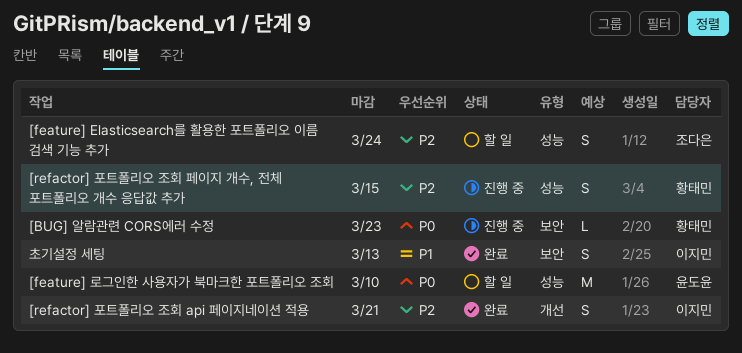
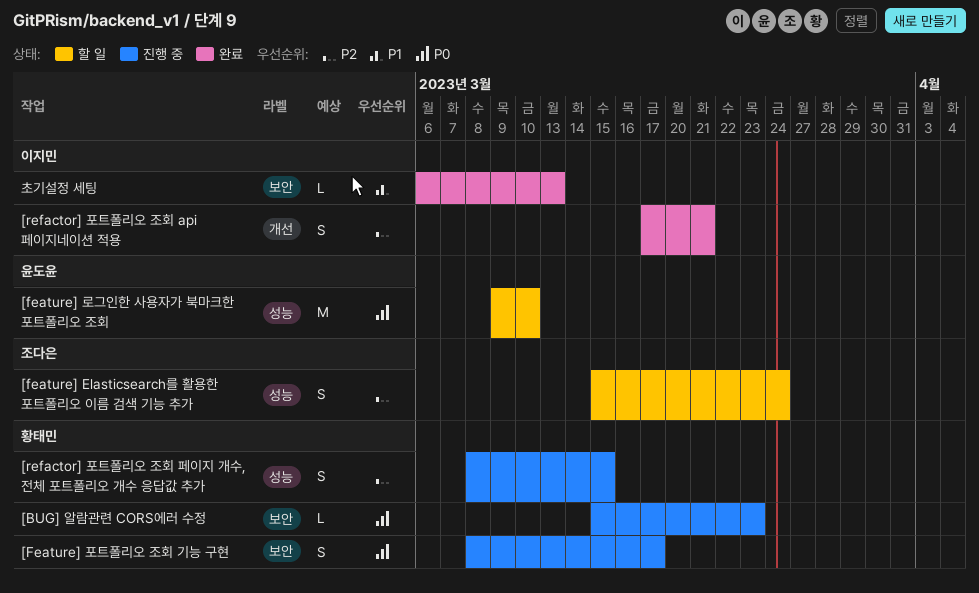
[Feature] 포트폴리오 조회 기능 구현: none -> present
초기설정 세팅, estimate: S -> L

